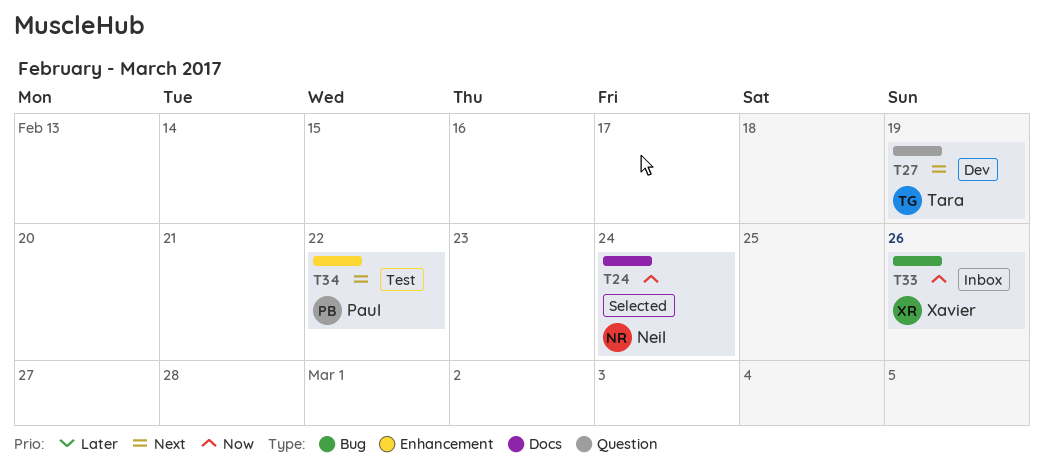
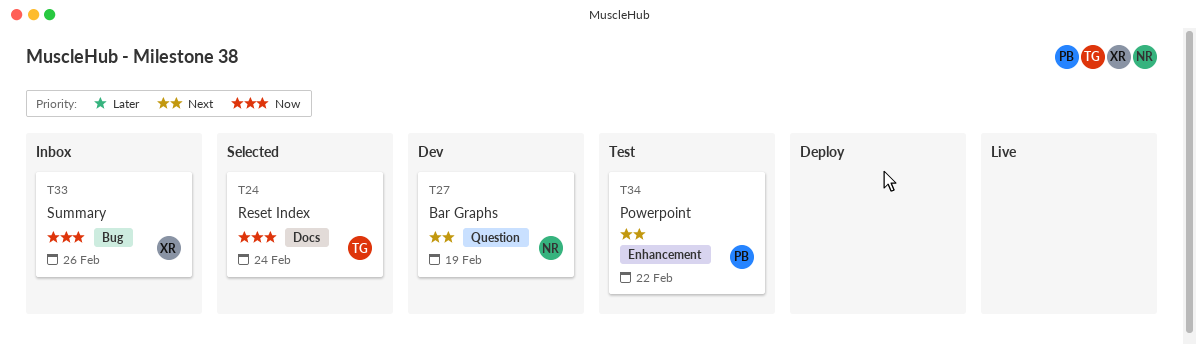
T24, owner: Neil -> Tara
T27, owner: Tara -> Neil

